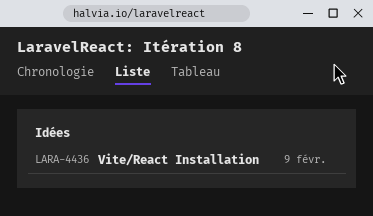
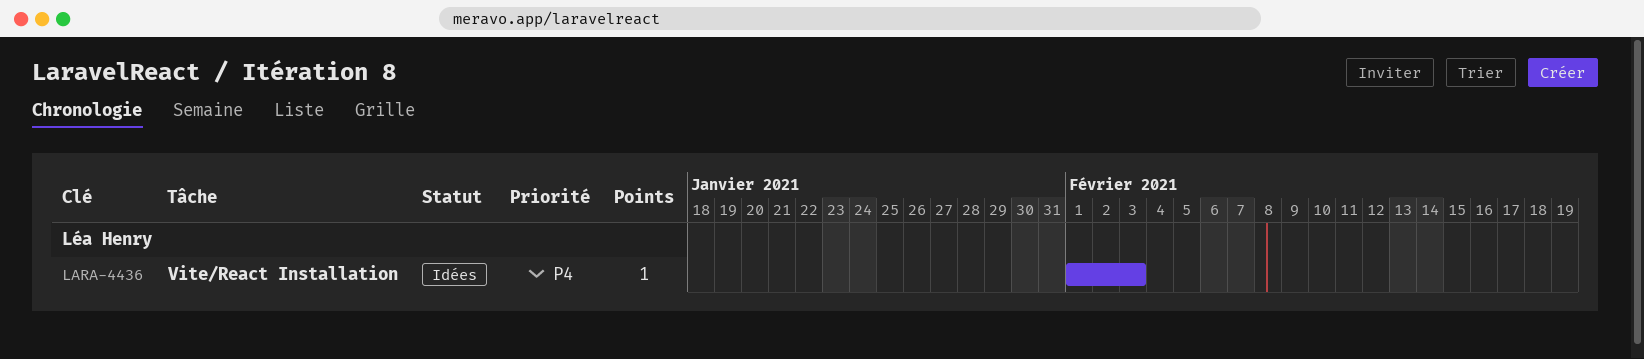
LARA-4436, due: Feb 9 -> Feb 3

